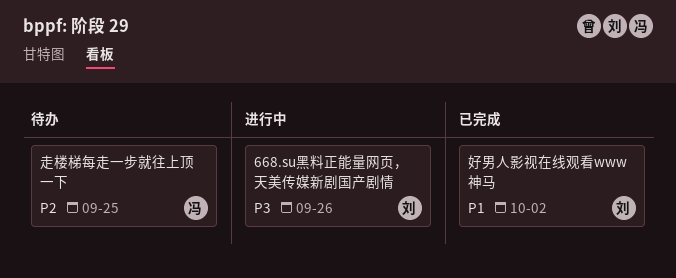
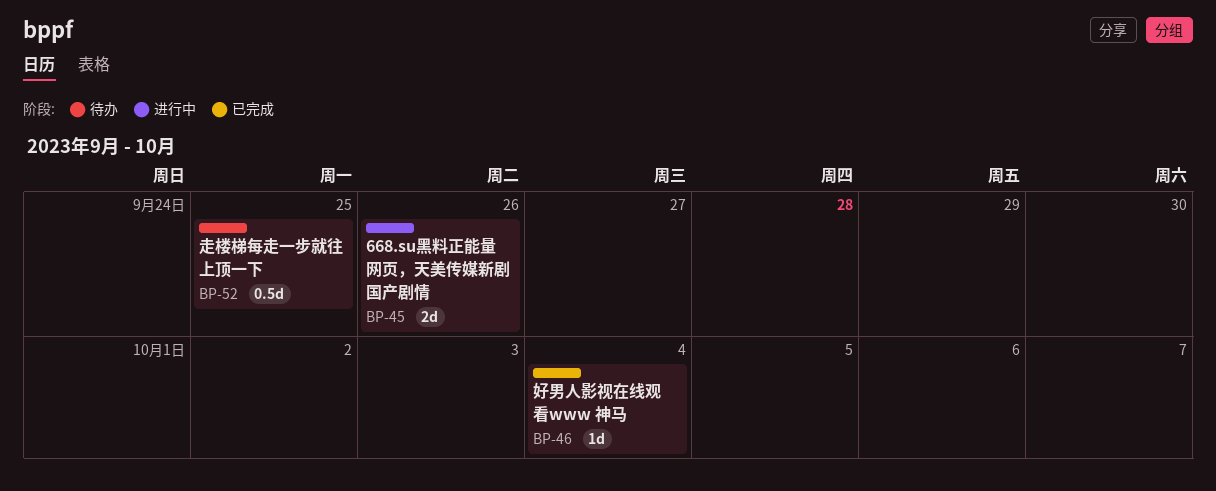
好男人影视在线观看www 神马, due: Oct 2 -> Oct 4

